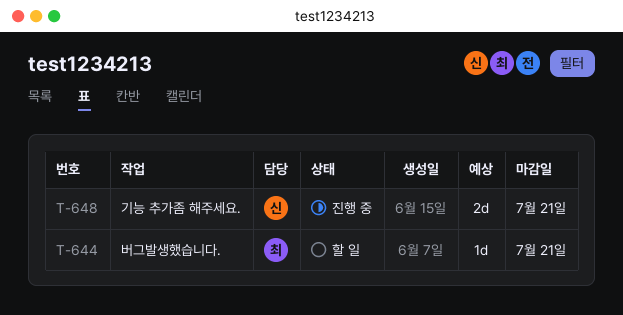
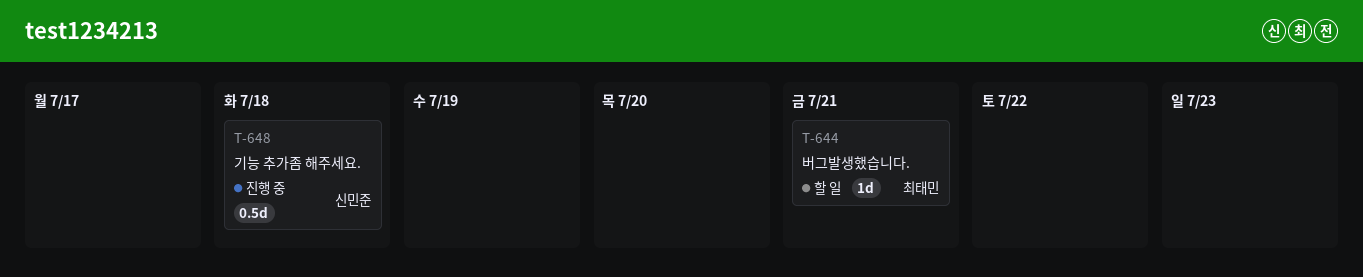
T-648, estimate: 2d -> 0.5d
T-648, due: Jul 21 -> Jul 18

